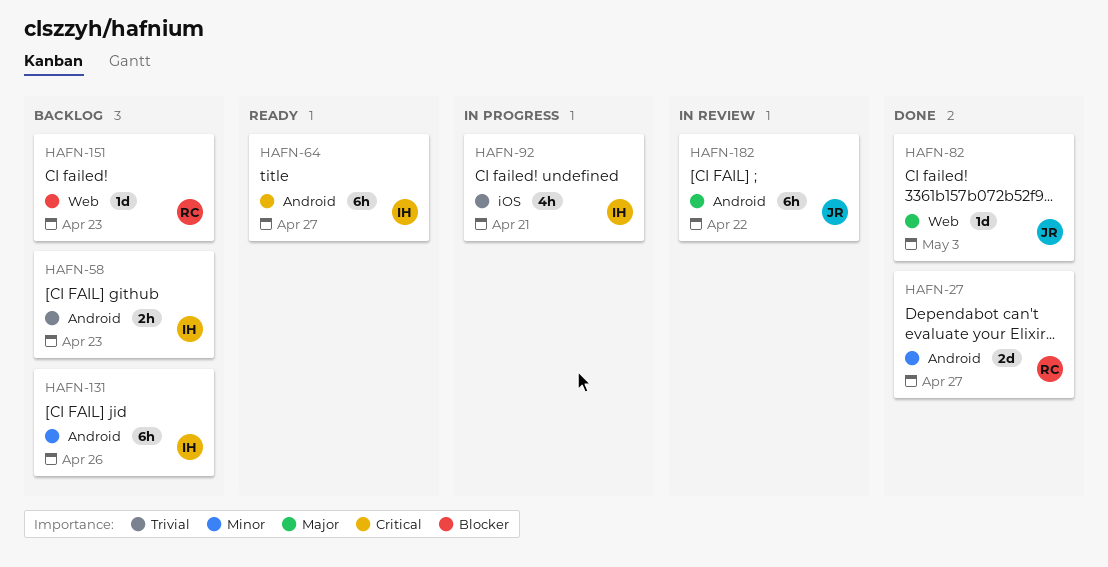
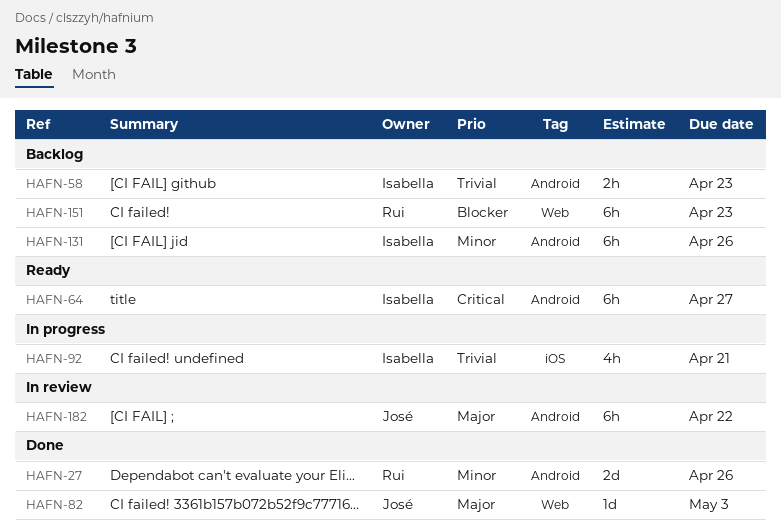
HAFN-27, due: Apr 27 -> Apr 26
HAFN-151, estimate: 1d -> 6h

